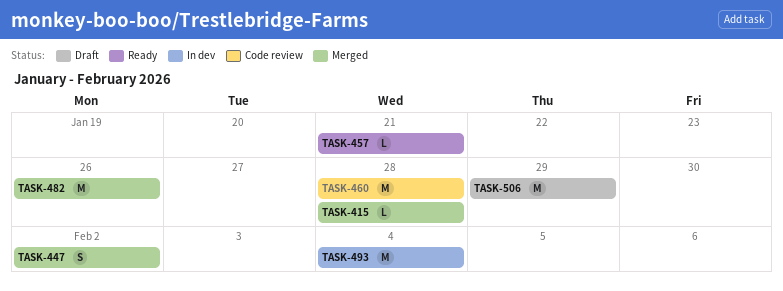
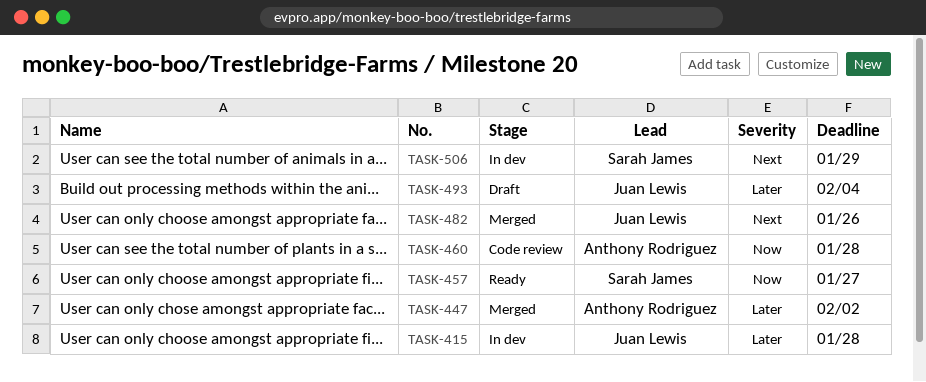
TASK-415, status: Merged -> In dev
TASK-457, due: Jan 21 -> Jan 27
TASK-493, status: In dev -> Draft
TASK-506, status: Draft -> In dev

